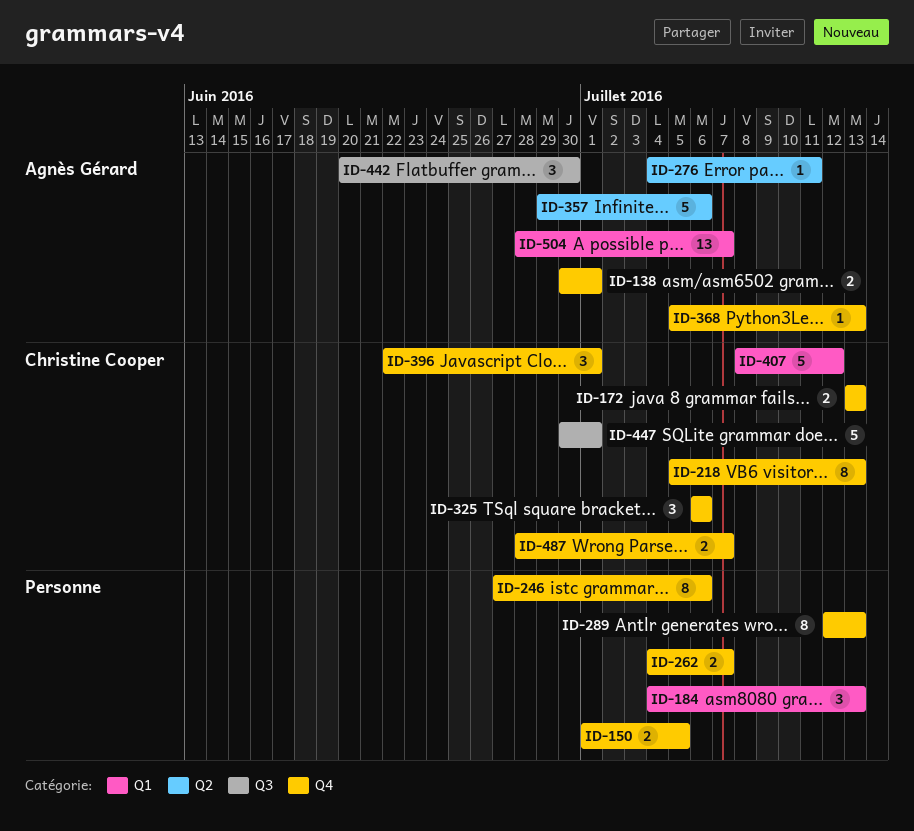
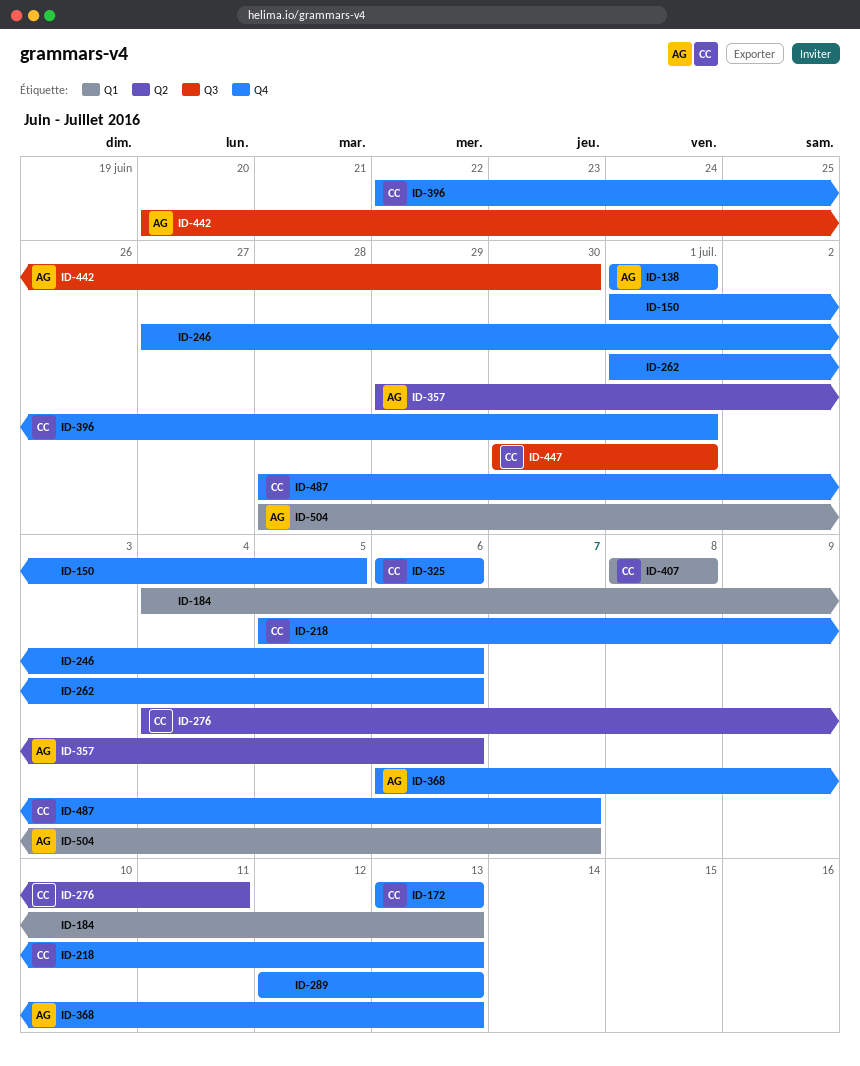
ID-138, start: Jun 30 -> Jul 1
ID-262, start: Jul 4 -> Jul 1
ID-262, due: Jul 7 -> Jul 6
ID-276, owner: Agnès Gérard -> Christine Cooper
ID-368, start: Jul 5 -> Jul 6
ID-407, due: Jul 12 -> Jul 8

